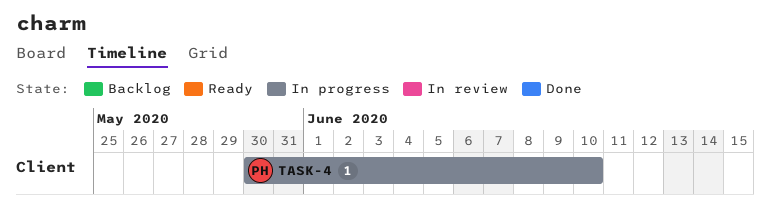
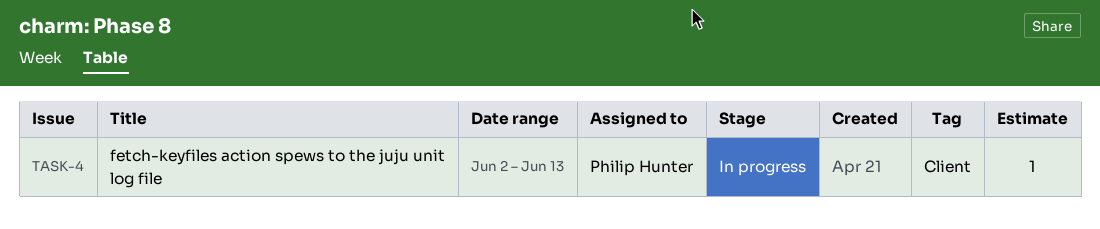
TASK-4, start: May 30 -> Jun 2
TASK-4, due: Jun 10 -> Jun 13

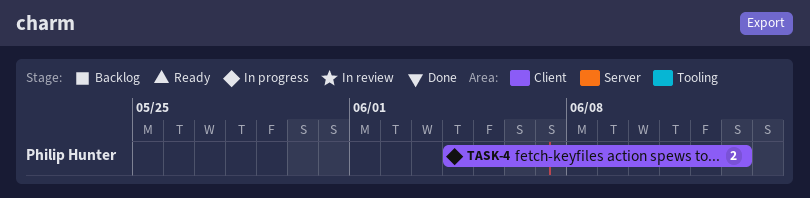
TASK-4, estimate: 1 -> 2
TASK-4, start: Jun 2 -> Jun 4

